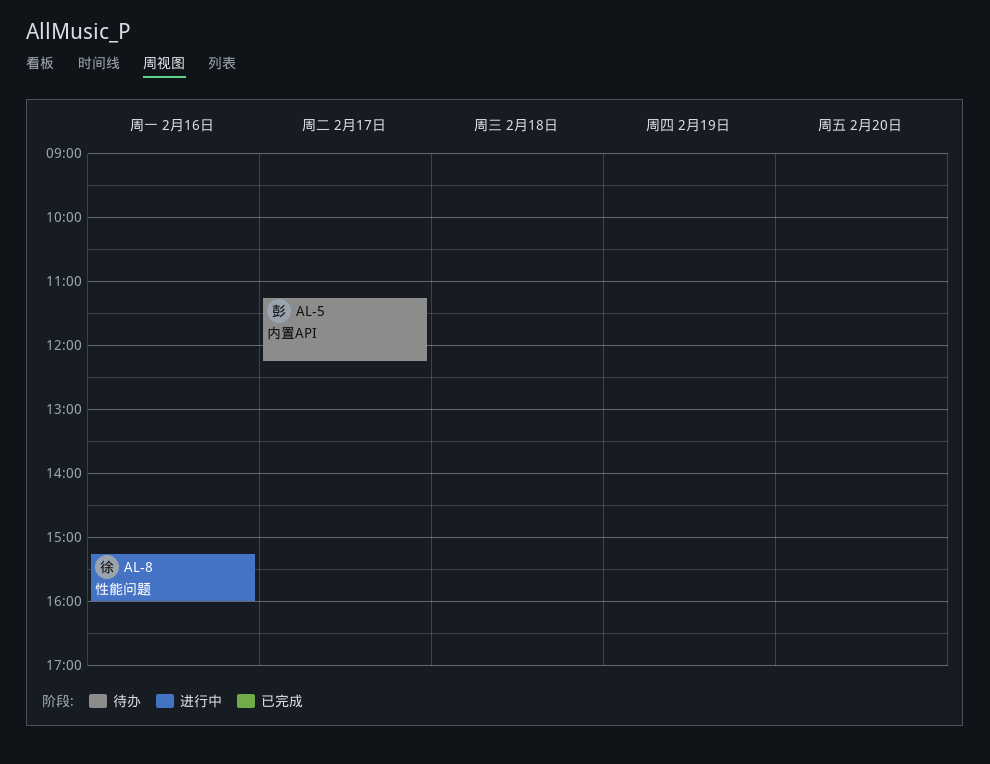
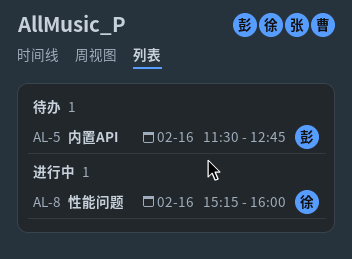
AL-5, day: Feb 17 -> Feb 16
AL-5, begins: 11:15 -> 11:30
AL-5, ends: 12:15 -> 12:45

